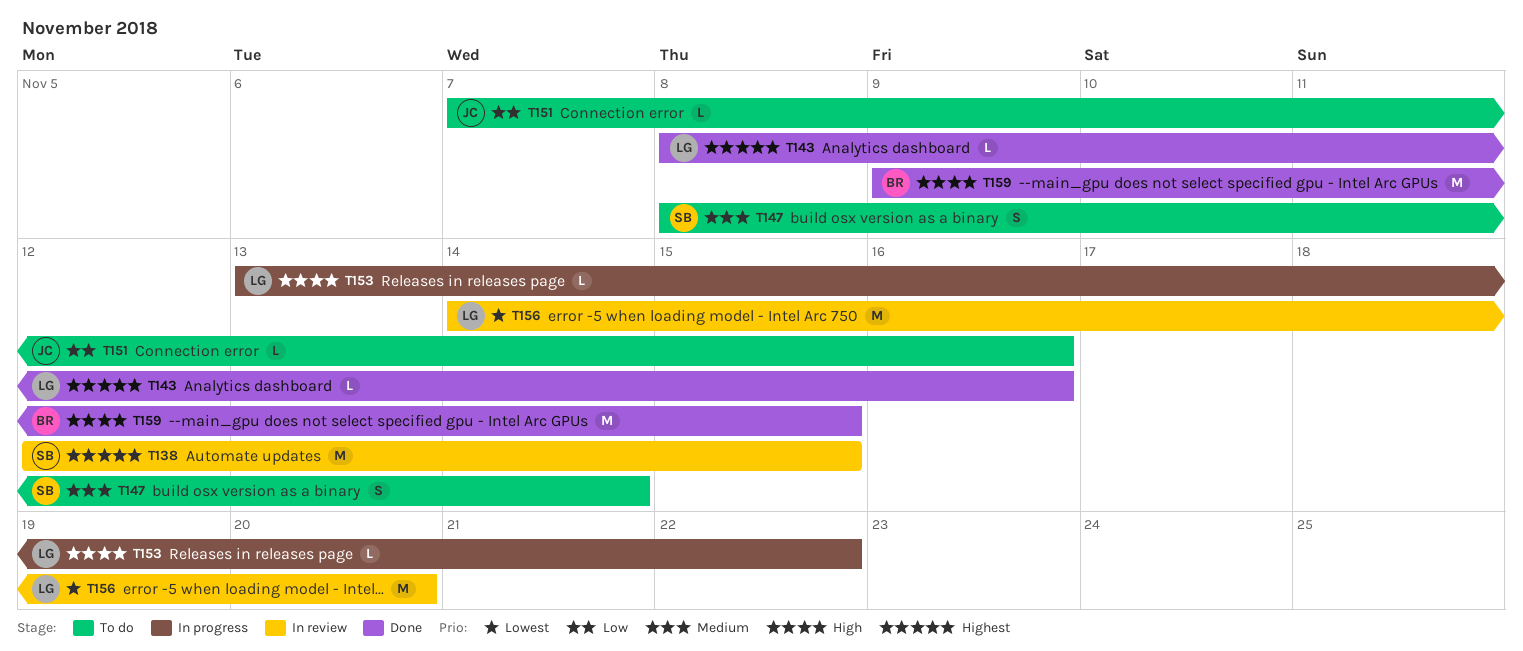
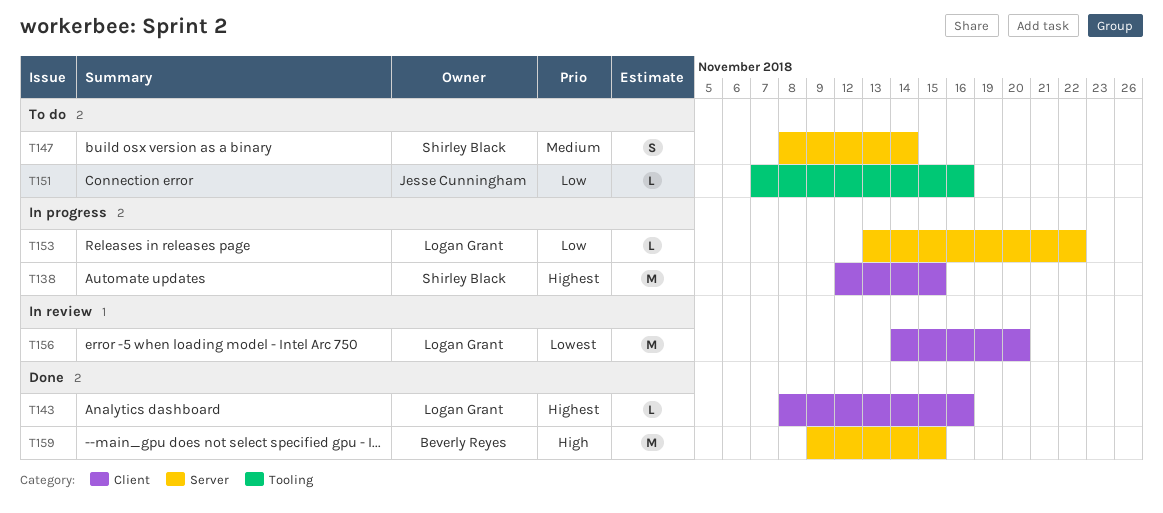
T138, status: In review -> In progress
T153, priority: High -> Low

